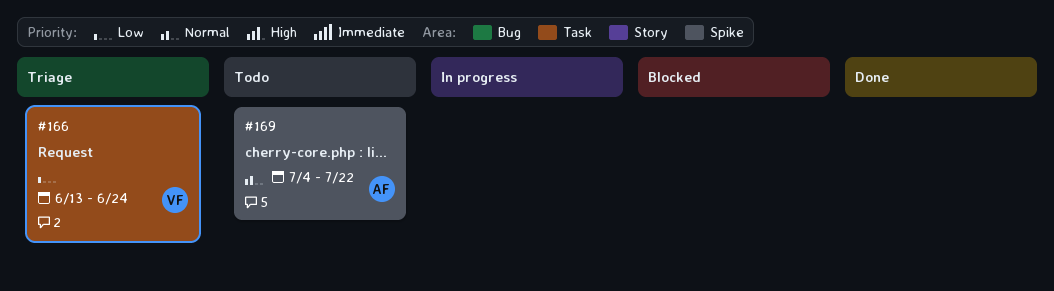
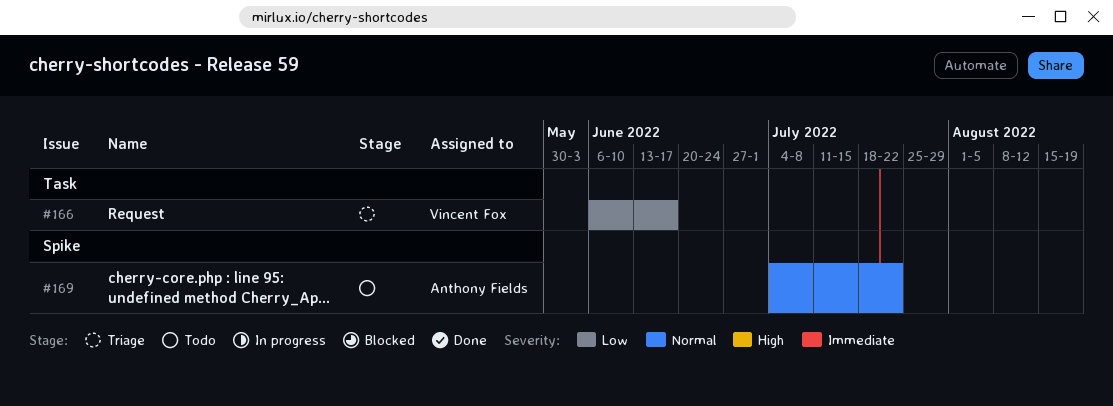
#166, start: Jun 13 -> Jun 6
#166, due: Jun 24 -> Jun 17

